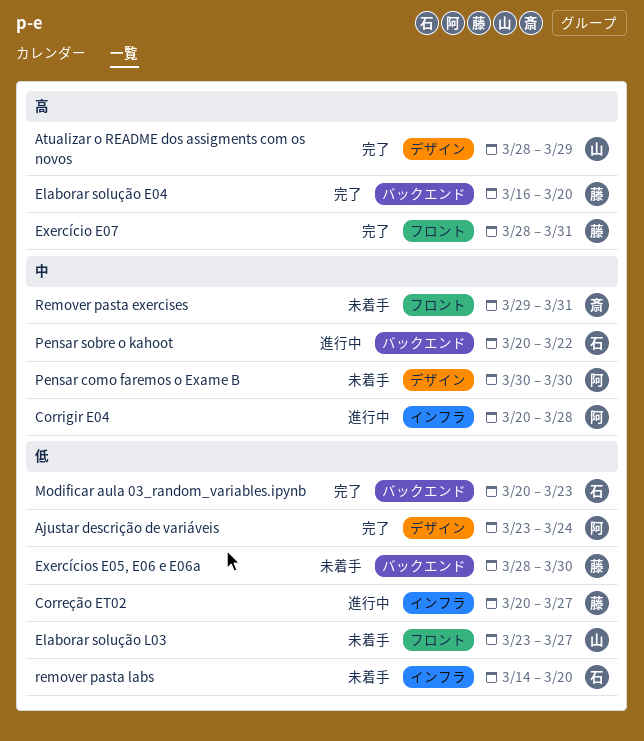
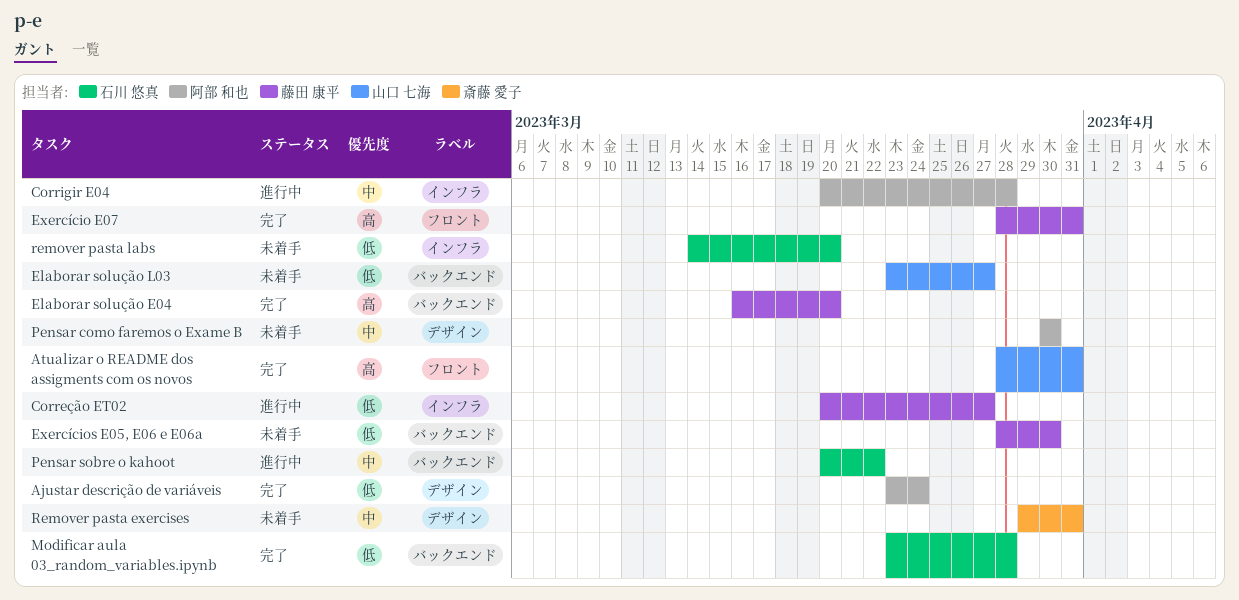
Atualizar o README dos assigments com os novos, label: デザイン -> フロント
Atualizar o README dos assigments com os novos, due: Mar 29 -> Mar 31
Elaborar solução L03, label: フロント -> バックエンド
Modificar aula 03_random_variables.ipynb, start: Mar 20 -> Mar 23
Modificar aula 03_random_variables.ipynb, due: Mar 23 -> Mar 28
Remover pasta exercises, label: フロント -> デザイン

